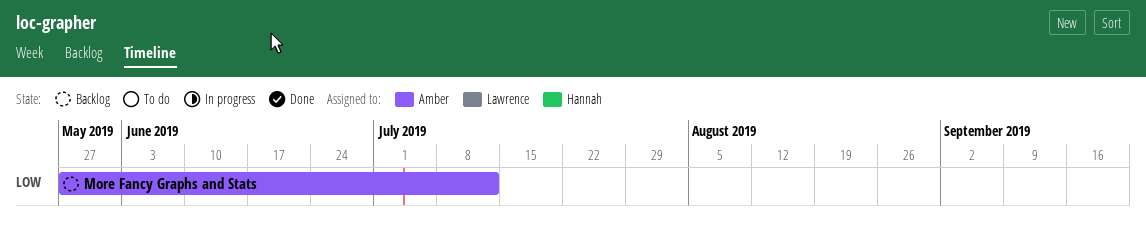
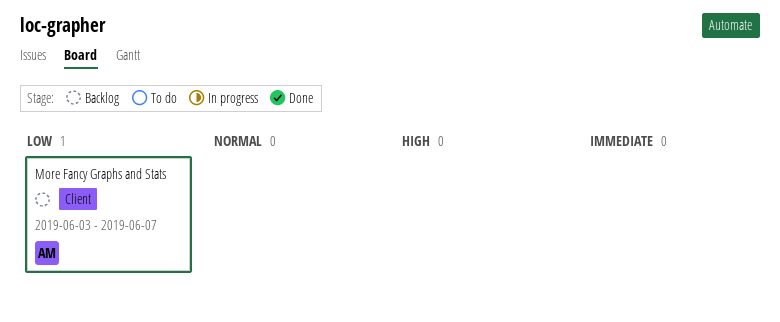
More Fancy Graphs and Stats, start: May 27 -> Jun 3
More Fancy Graphs and Stats, due: Jul 12 -> Jun 7

